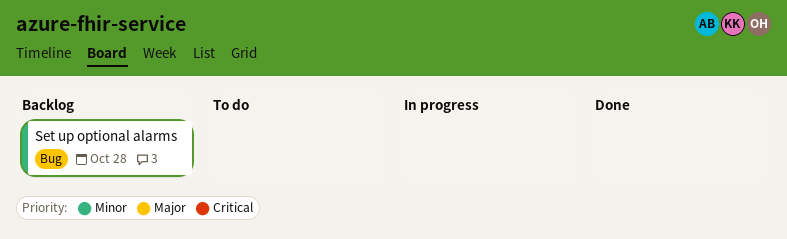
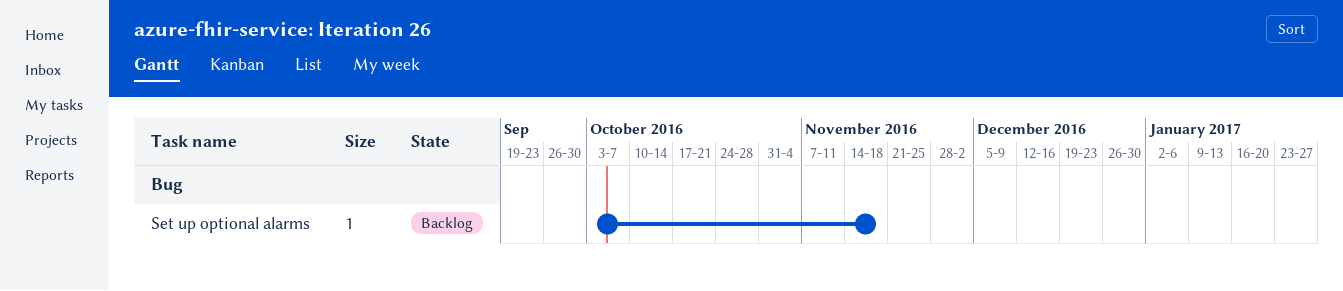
Set up optional alarms, due: Oct 28 -> Nov 18

